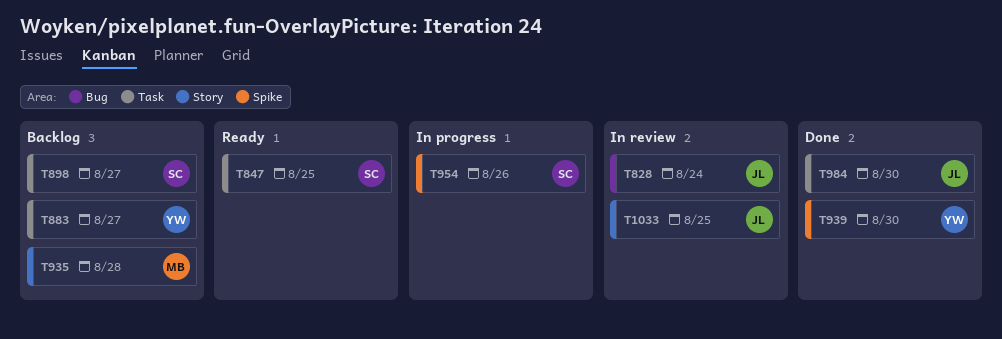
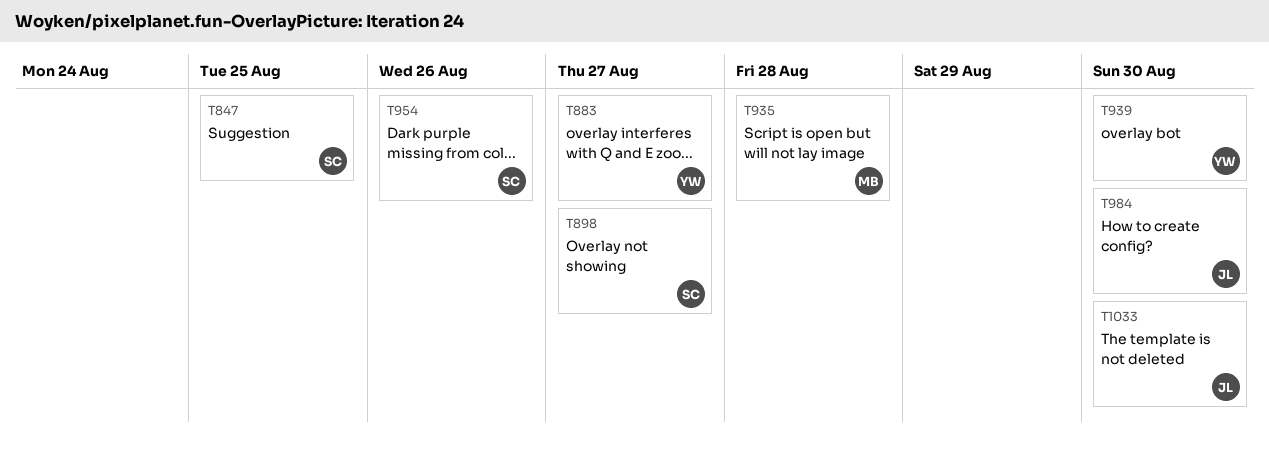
T828: present -> none
T1033, due: Aug 25 -> Aug 30

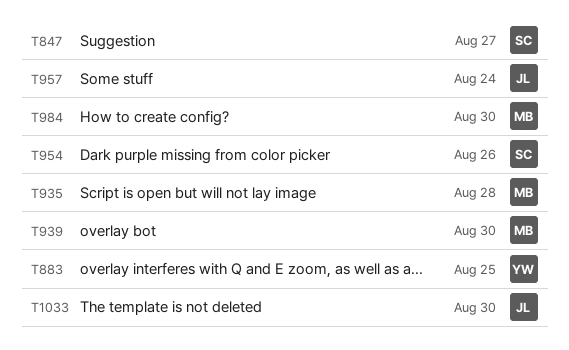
T847, due: Aug 25 -> Aug 27
T883, due: Aug 27 -> Aug 25
T898: present -> none
T939, owner: YW -> MB
T957: none -> present
T984, owner: JL -> MB

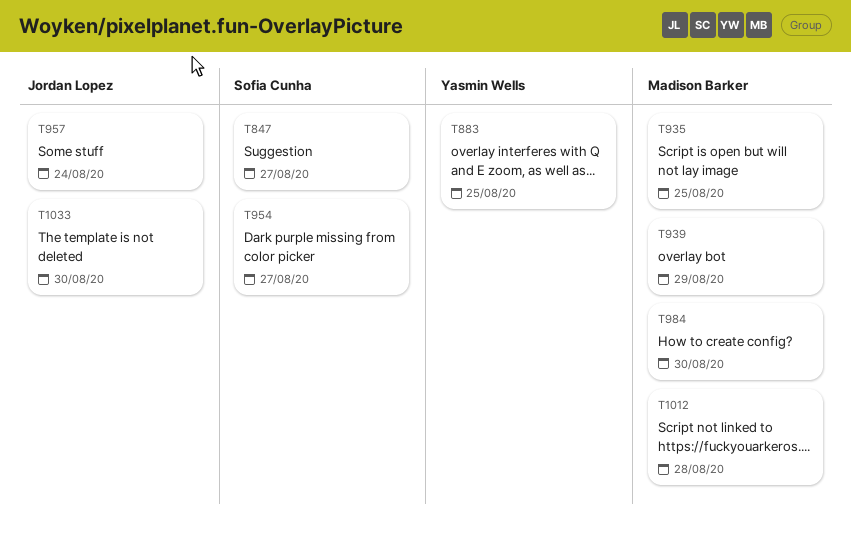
T935, due: Aug 28 -> Aug 25
T939, due: Aug 30 -> Aug 29
T954, due: Aug 26 -> Aug 27
T1012: none -> present

